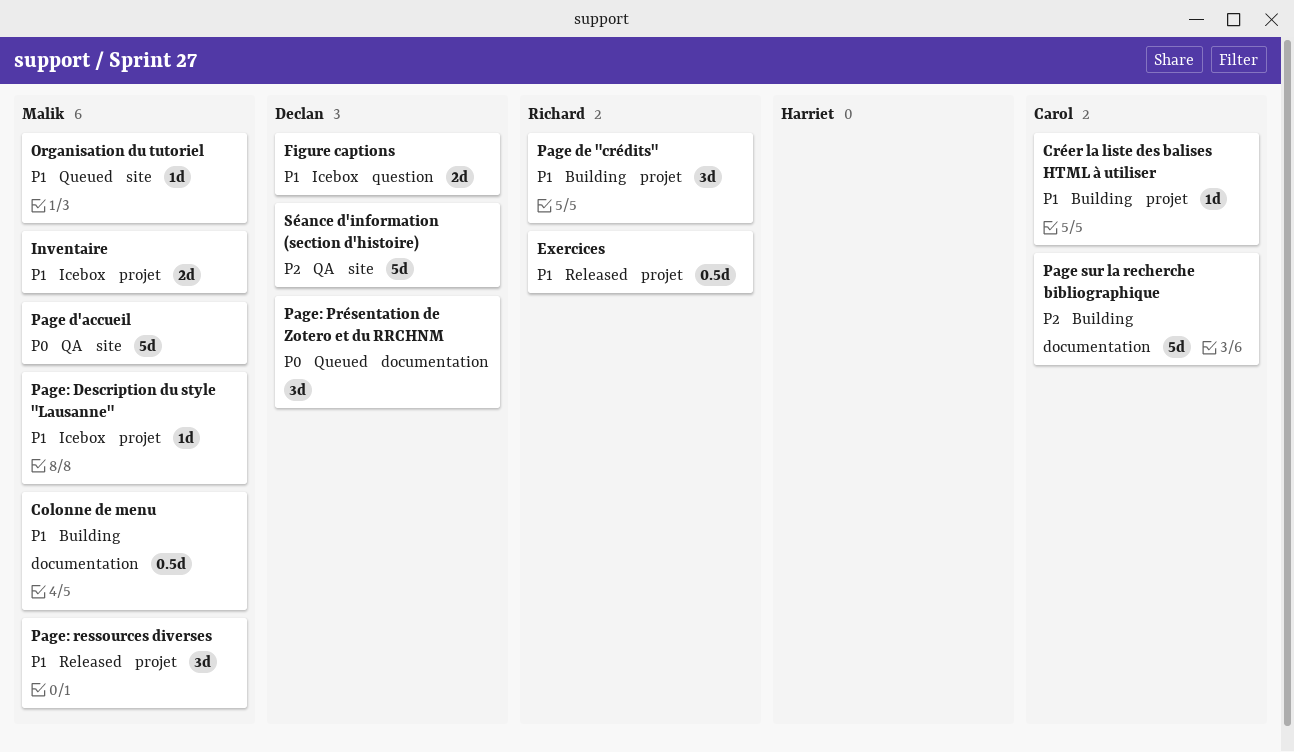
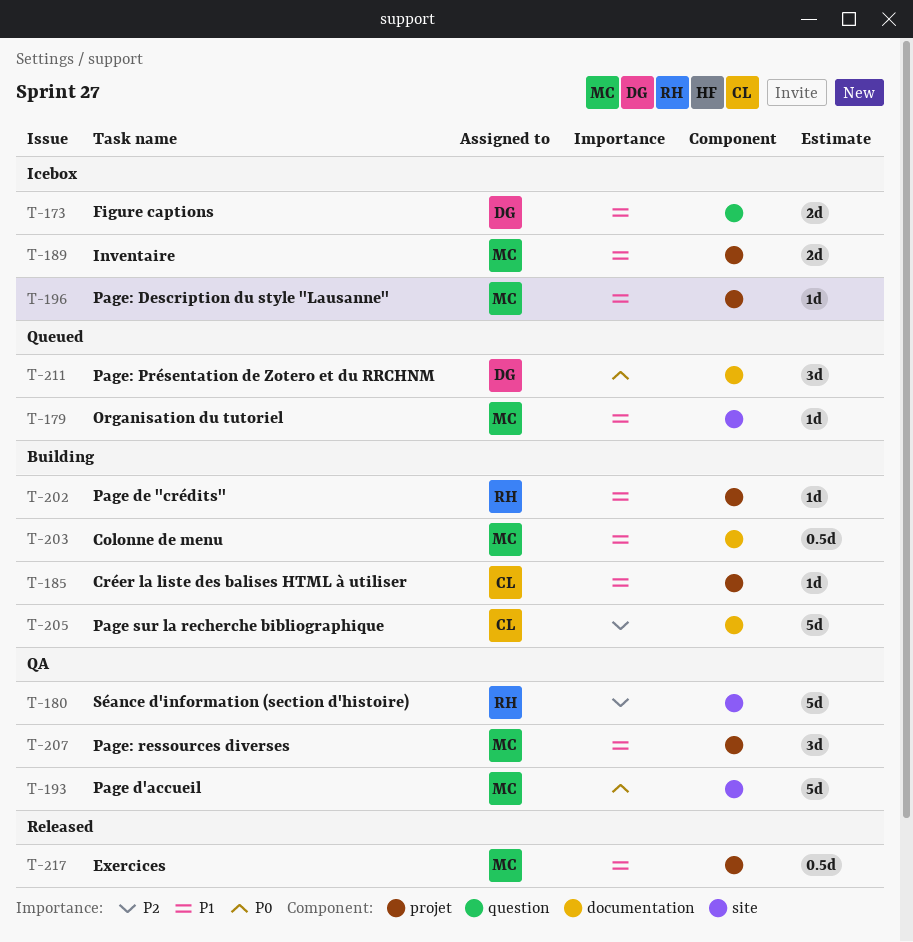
Exercices, owner: Richard -> Malik
Page de "crédits", estimate: 3d -> 1d
Page: ressources diverses, status: Released -> QA
Séance d'information (section d'histoire), owner: Declan -> Richard

